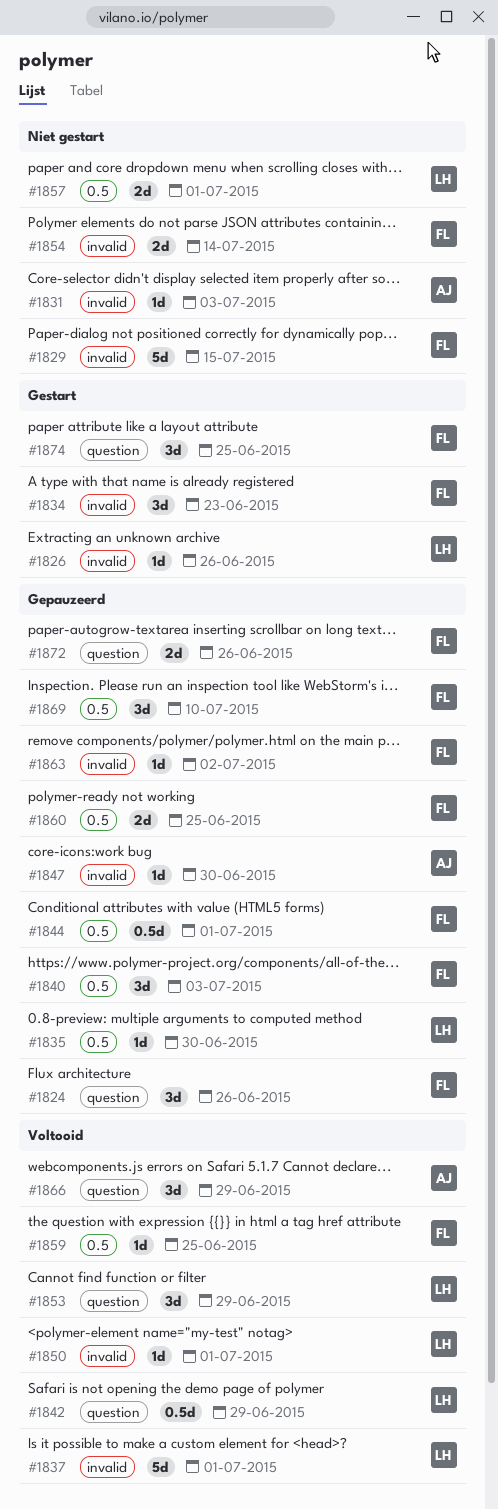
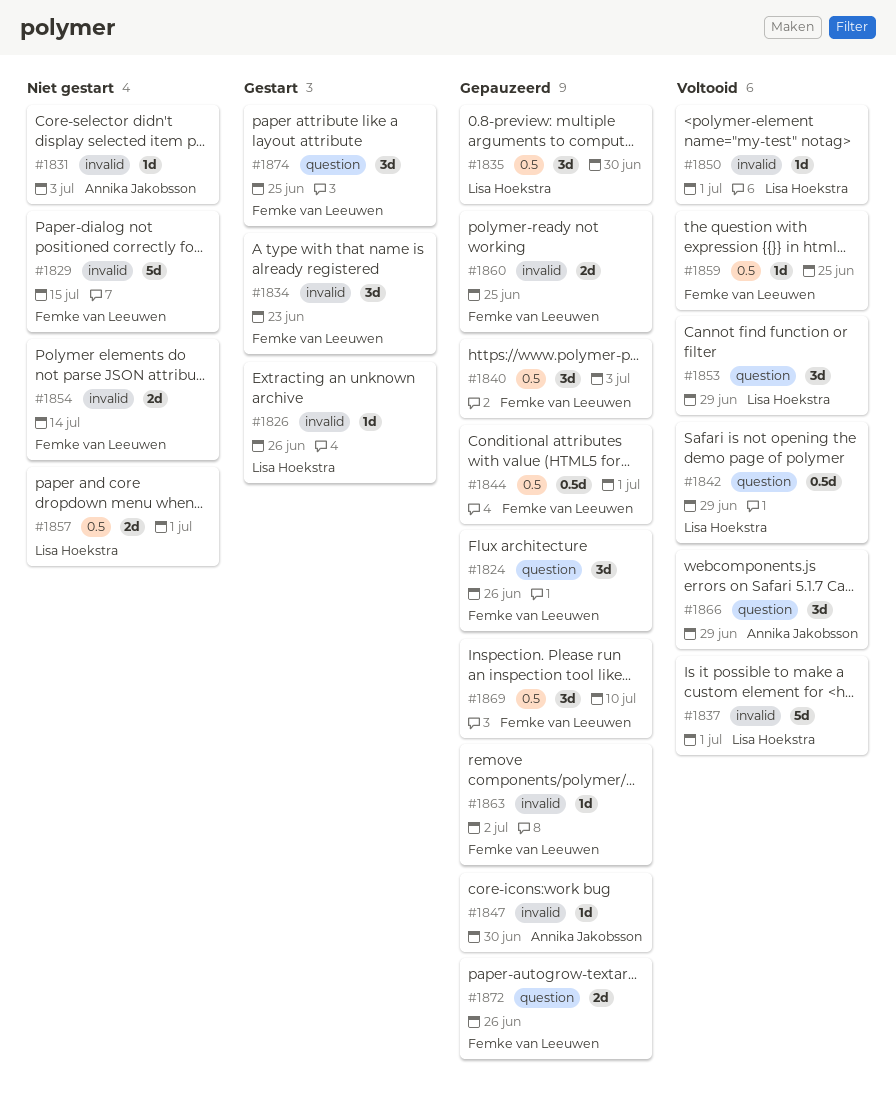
#1835, estimate: 1d -> 3d
#1860, label: 0.5 -> invalid

